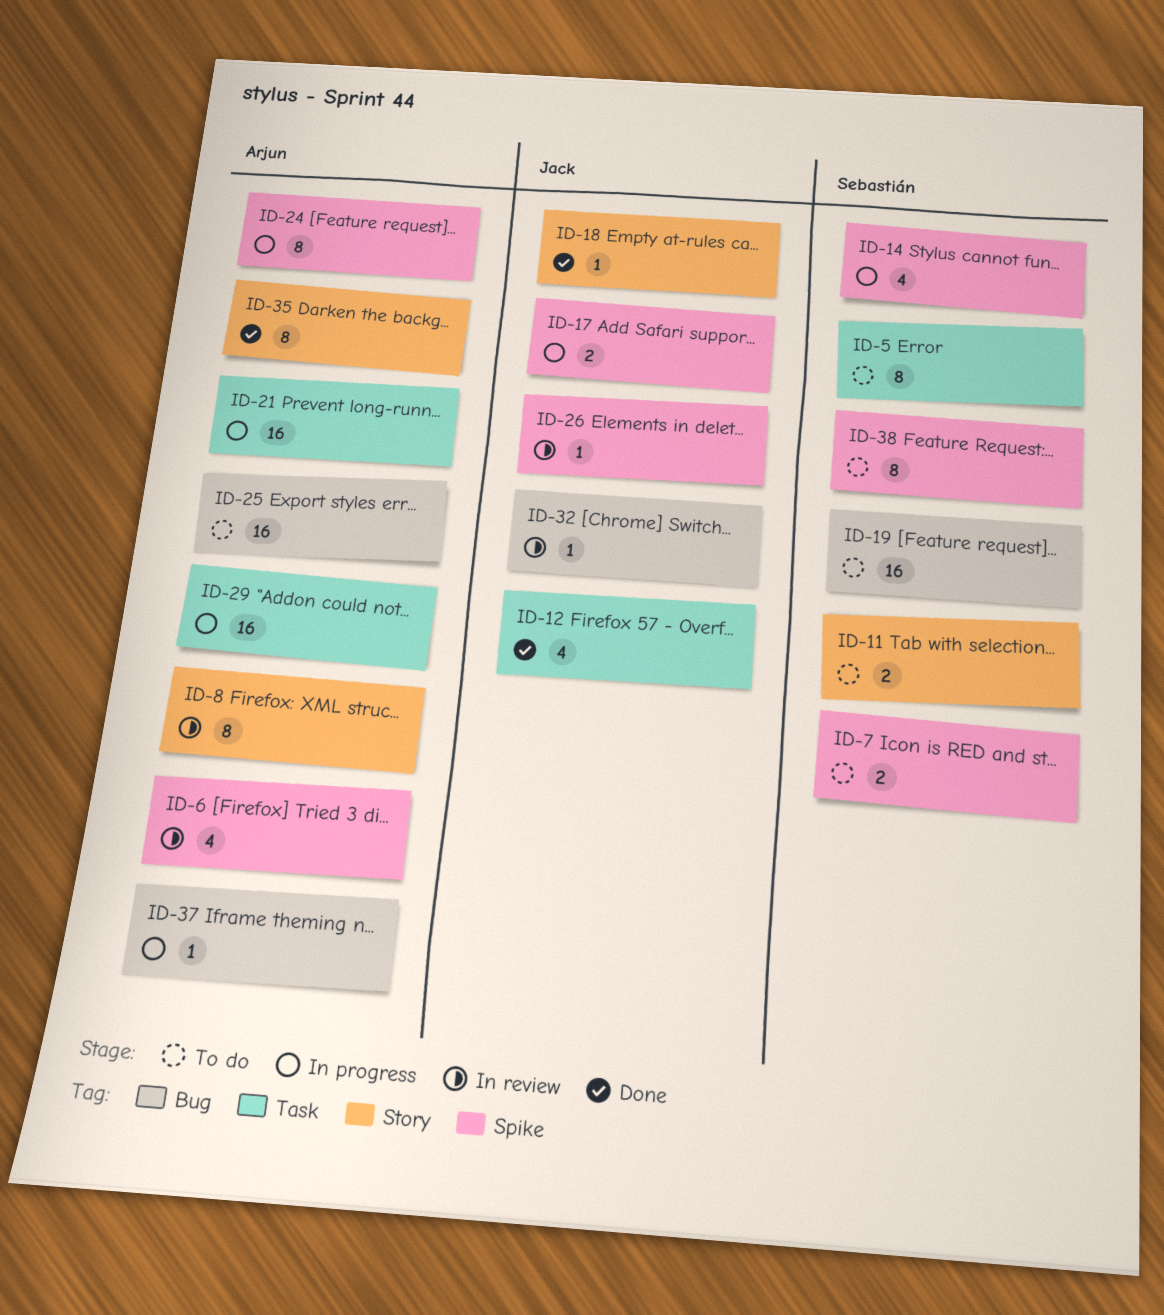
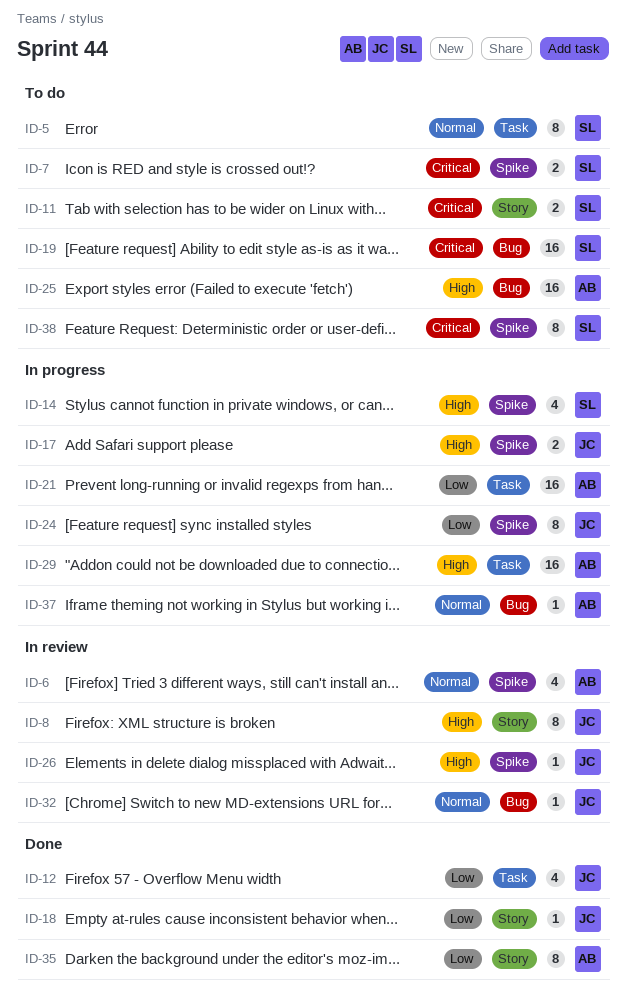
ID-8, owner: Arjun -> Jack
ID-24, owner: Arjun -> Jack

